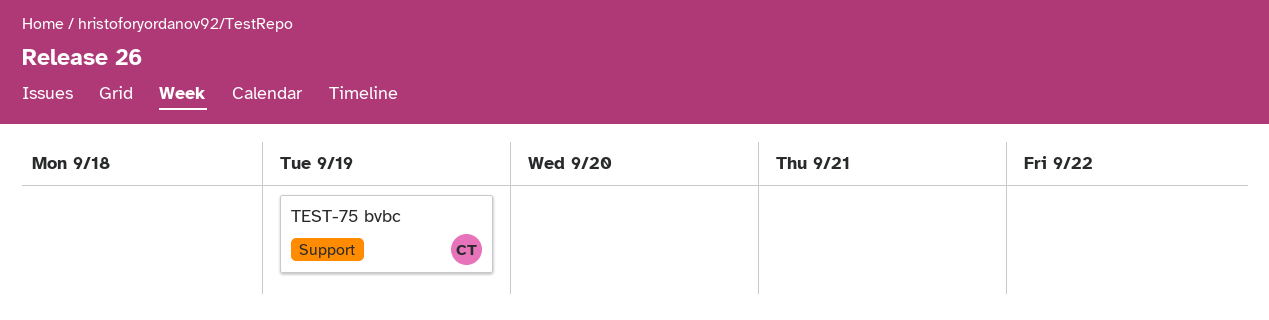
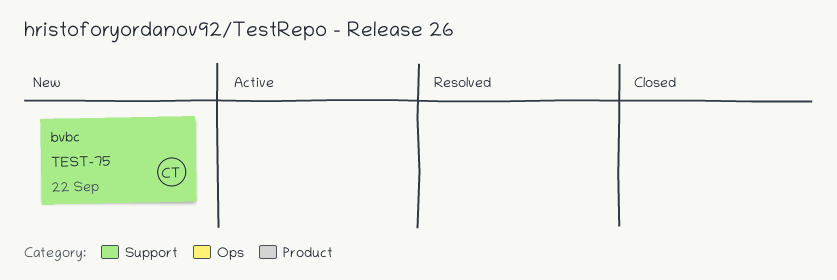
TEST-75, due: Sep 19 -> Sep 22

